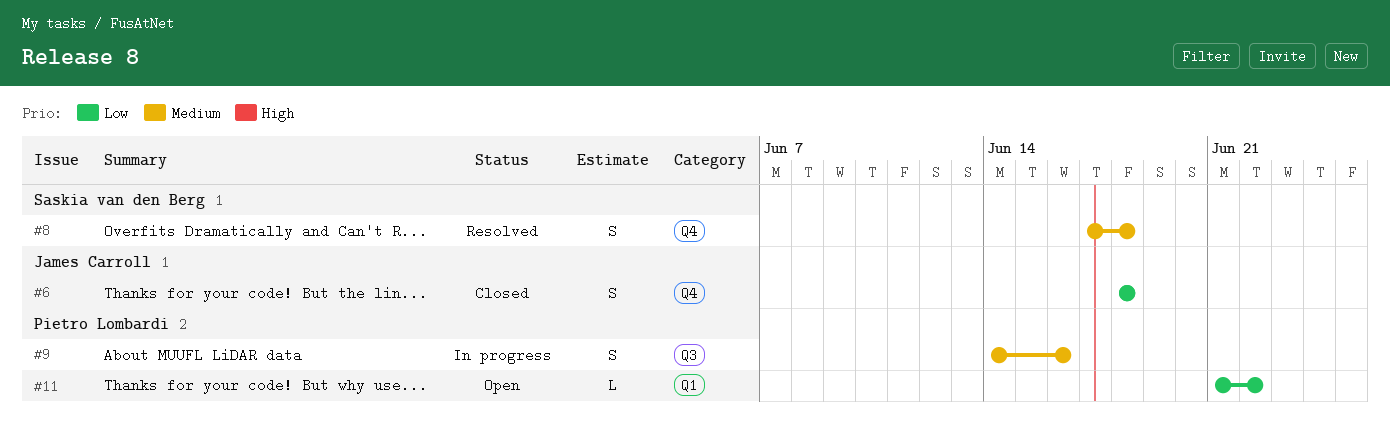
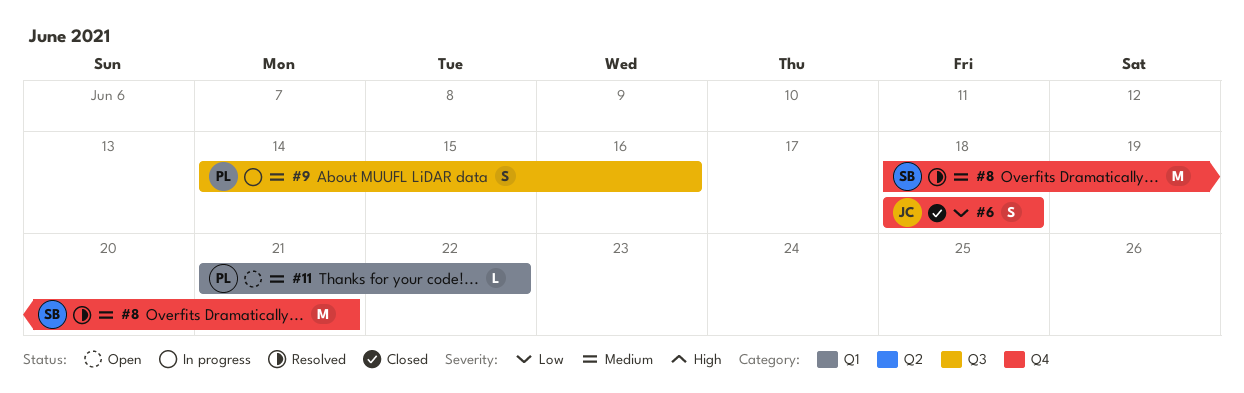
#8, estimate: S -> M
#8, start: Jun 17 -> Jun 18
#8, due: Jun 18 -> Jun 21
#11, priority: Low -> Medium

